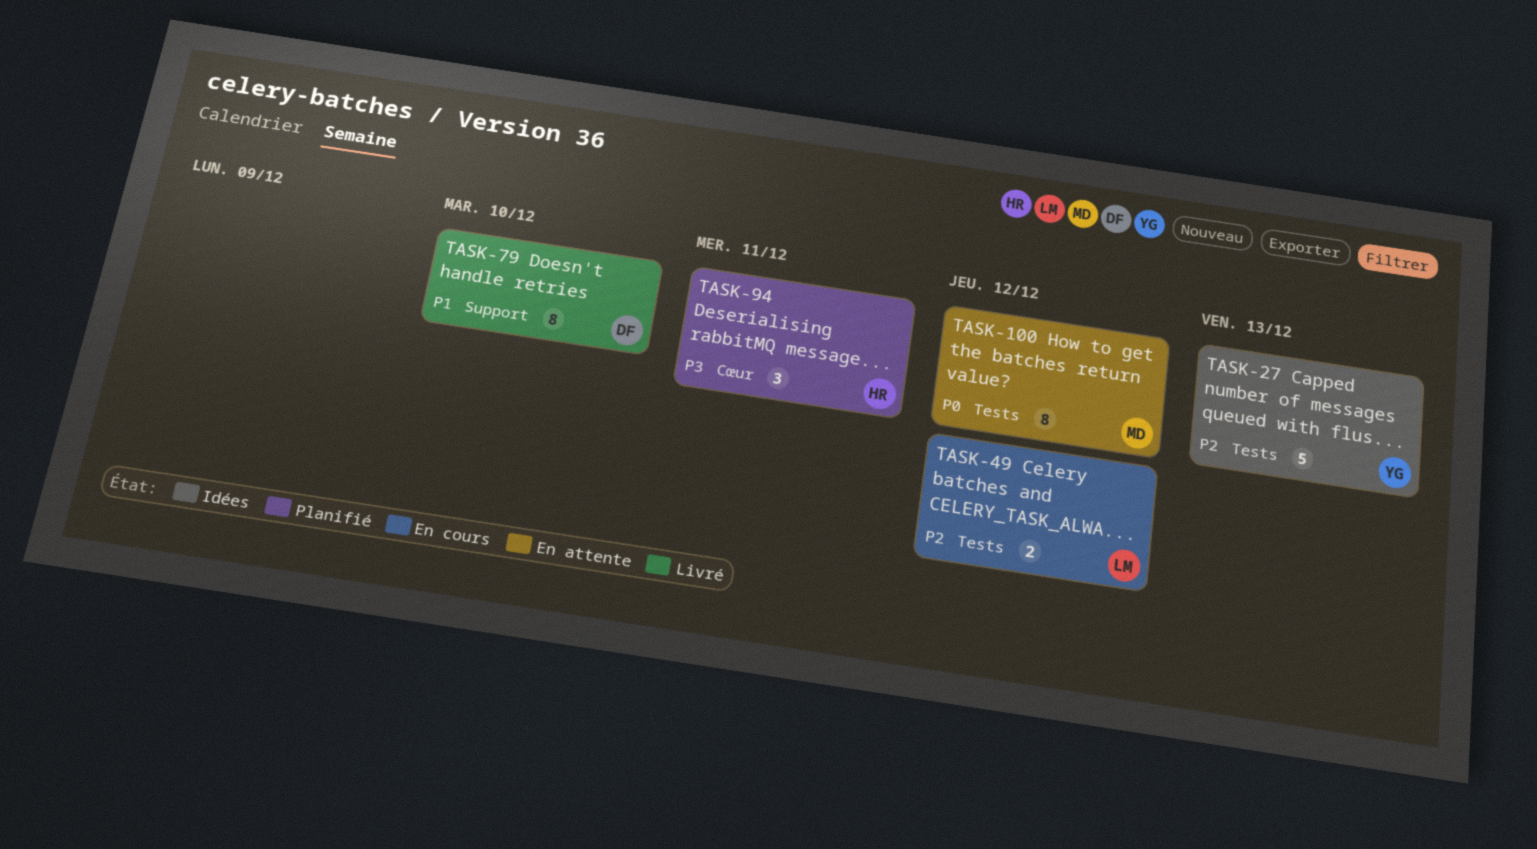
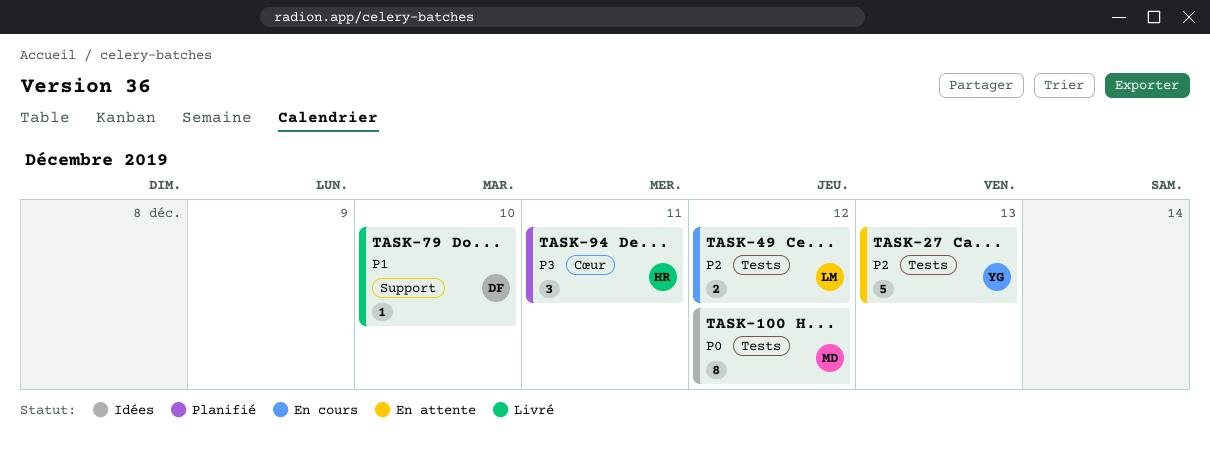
TASK-27, status: Idées -> En attente
TASK-79, estimate: 8 -> 1
TASK-100, status: En attente -> Idées

